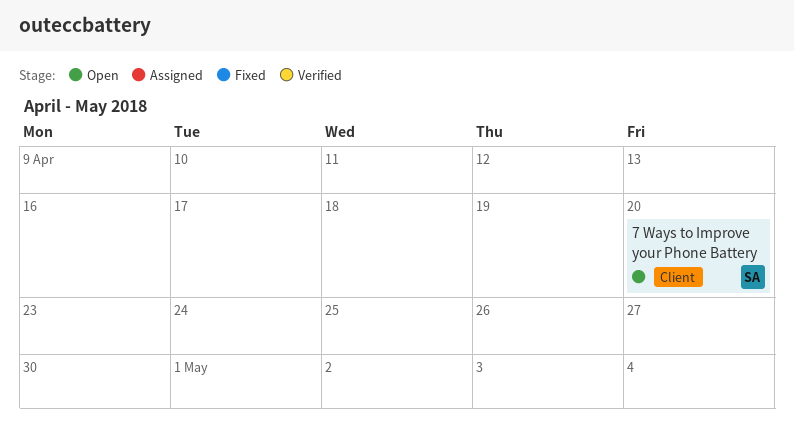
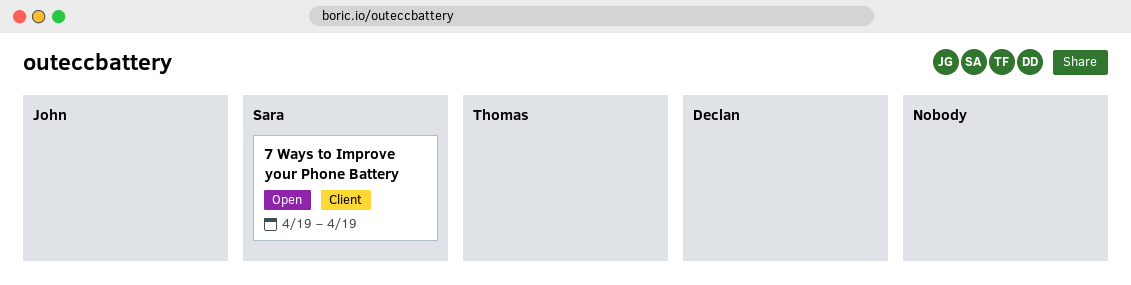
7 Ways to Improve your Phone Battery, due: Apr 20 -> Apr 19

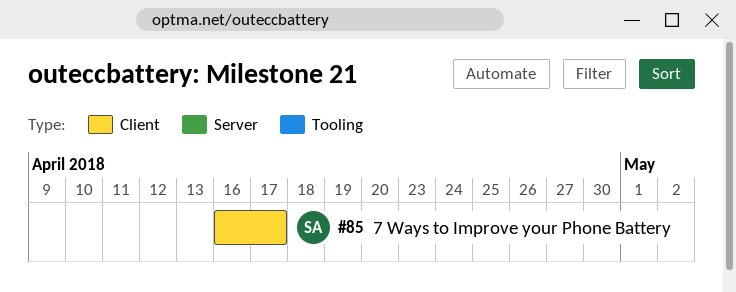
7 Ways to Improve your Phone Battery, start: Apr 19 -> Apr 16
7 Ways to Improve your Phone Battery, due: Apr 19 -> Apr 17

